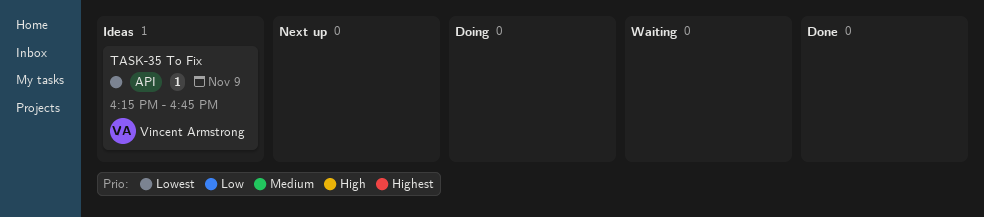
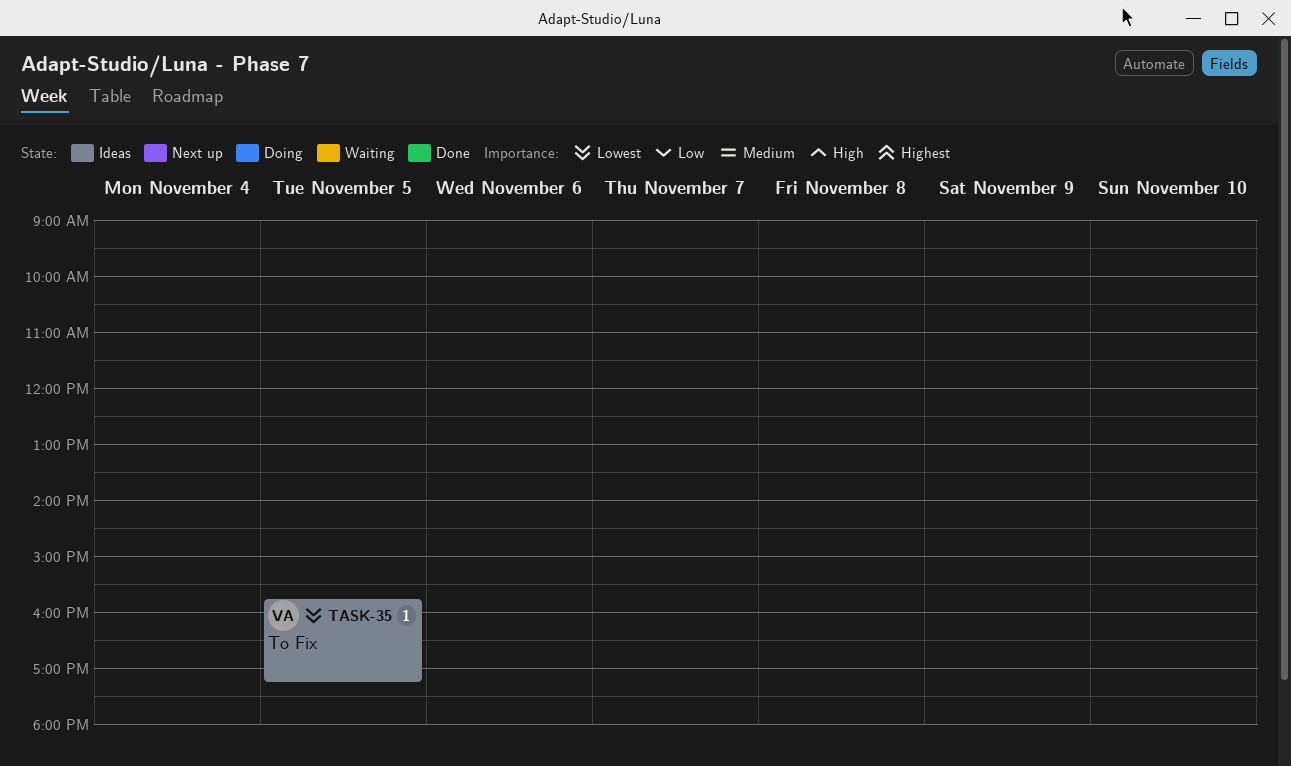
TASK-35, day: Nov 9 -> Nov 5
TASK-35, begins: 16:15 -> 15:45
TASK-35, ends: 16:45 -> 17:15

